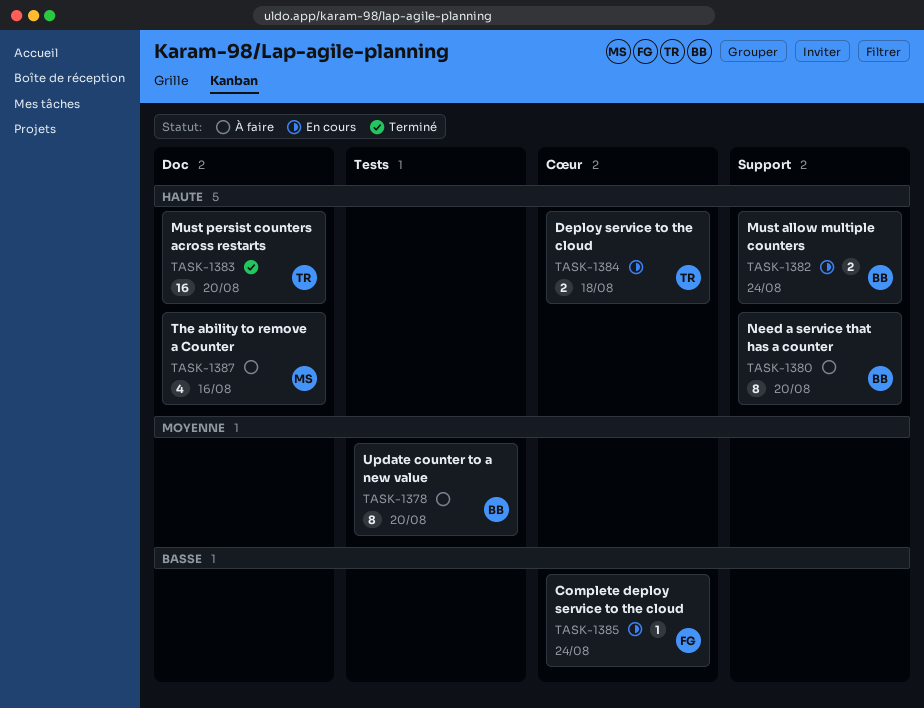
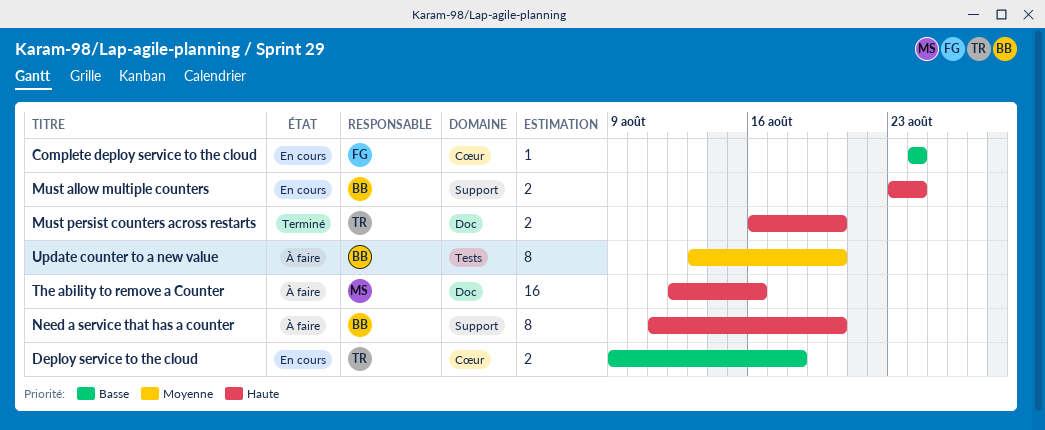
Deploy service to the cloud, priority: Haute -> Basse
Must persist counters across restarts, estimate: 16 -> 2
The ability to remove a Counter, estimate: 4 -> 16

